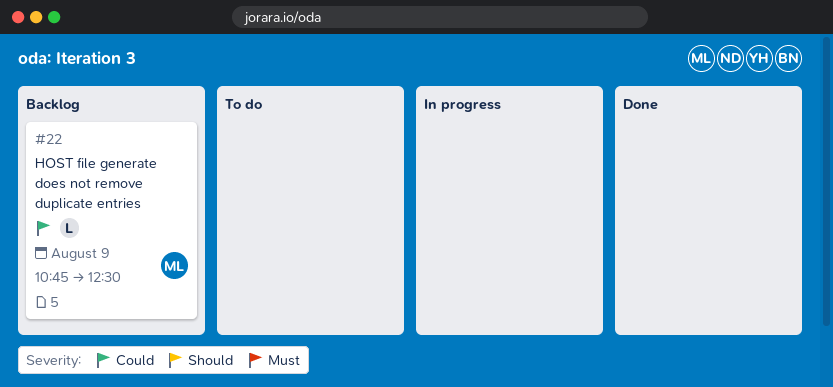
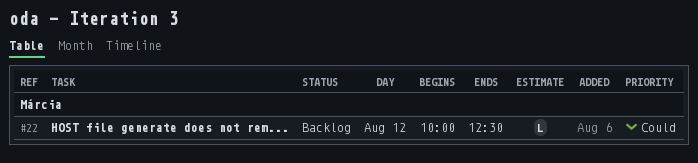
#22, day: Aug 9 -> Aug 12
#22, begins: 10:45 -> 10:00

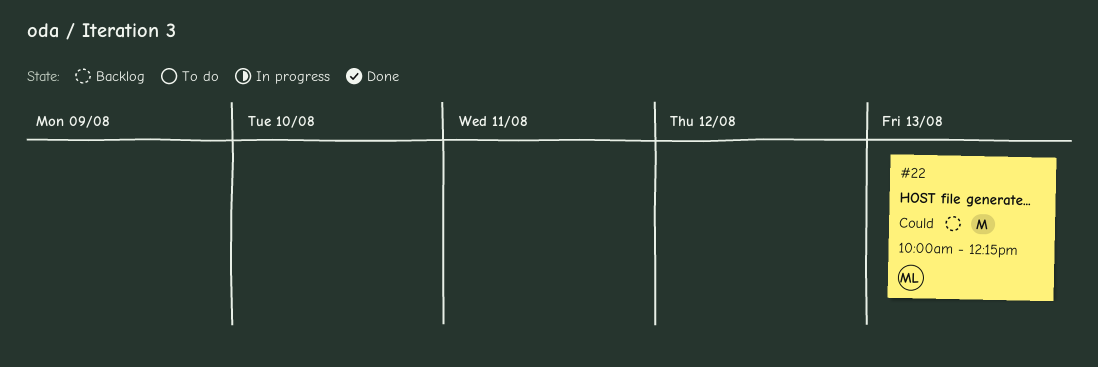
#22, estimate: L -> M
#22, day: Aug 12 -> Aug 13
#22, ends: 12:30 -> 12:15

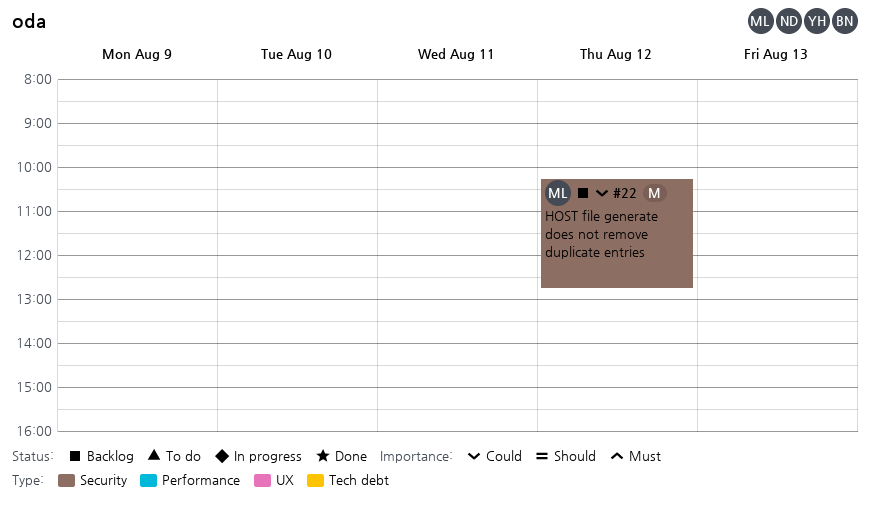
#22, day: Aug 13 -> Aug 12
#22, begins: 10:00 -> 10:15
#22, ends: 12:15 -> 12:45

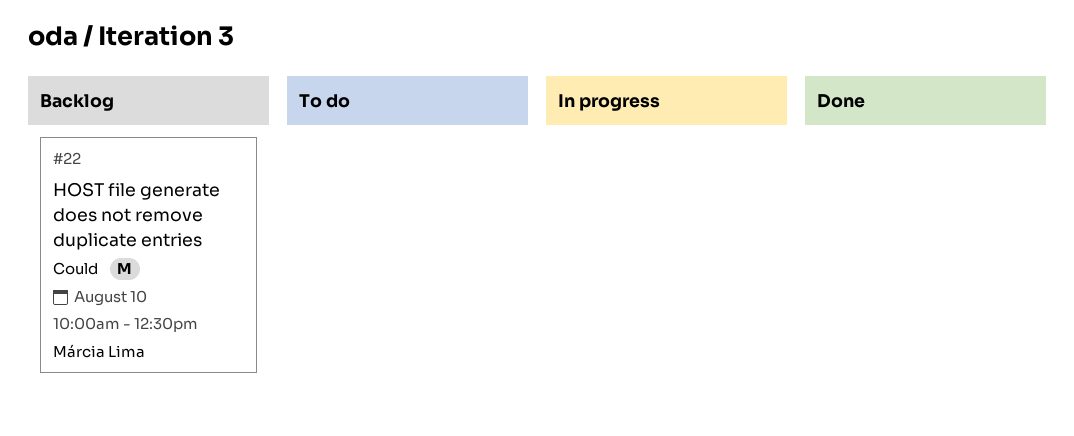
#22, day: Aug 12 -> Aug 10
#22, begins: 10:15 -> 10:00
#22, ends: 12:45 -> 12:30

